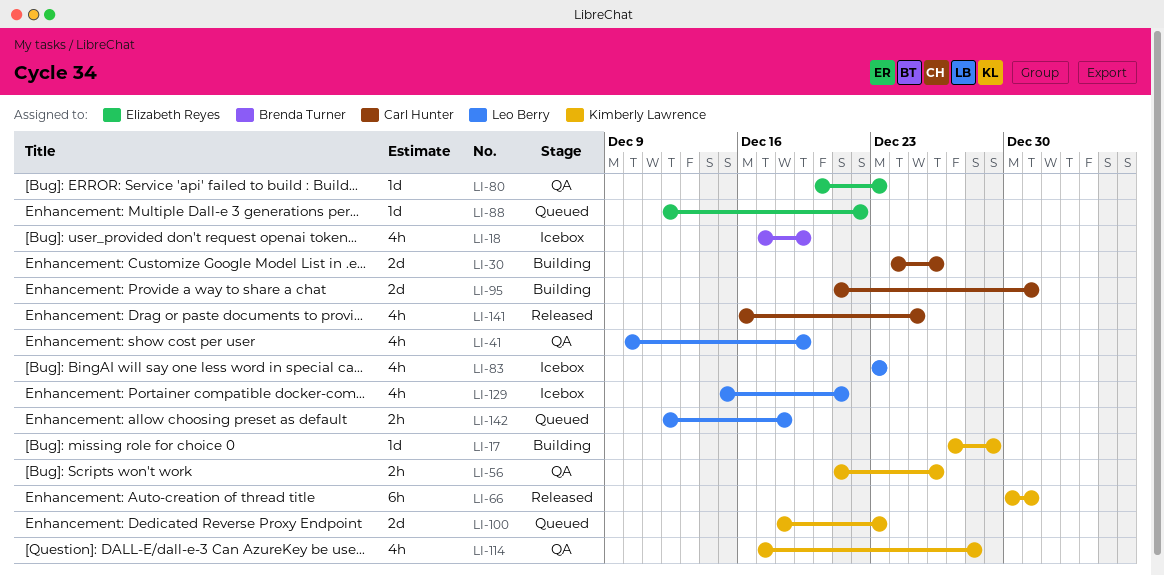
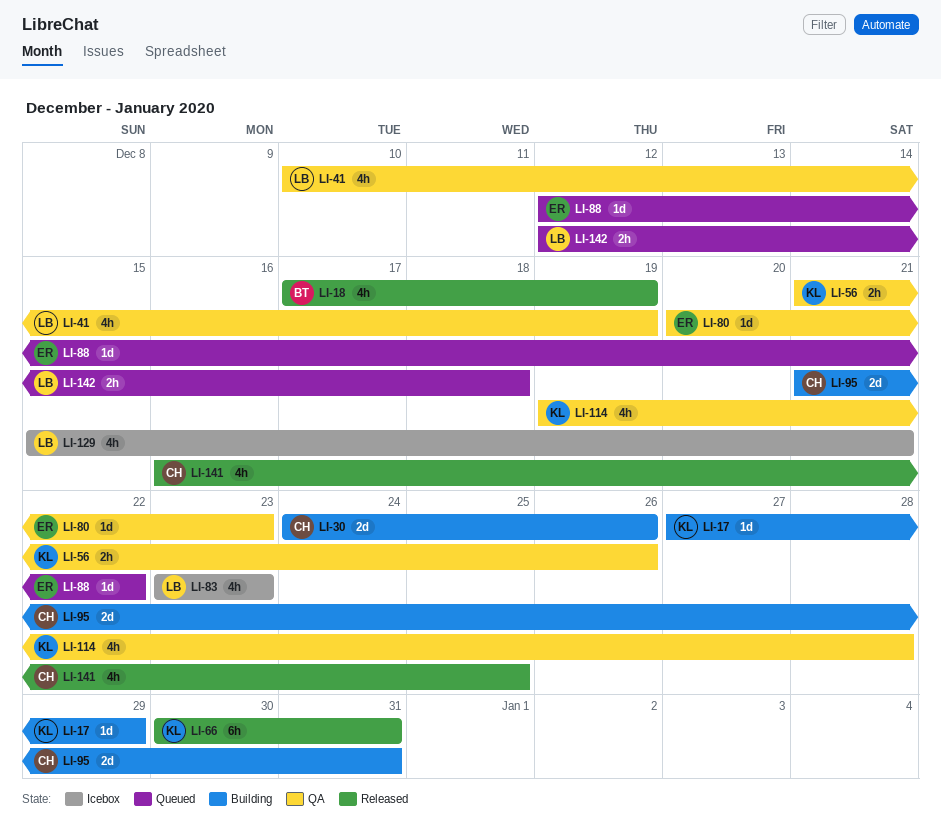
LI-18, status: Icebox -> Released
LI-100: present -> none
LI-114, start: Dec 17 -> Dec 19

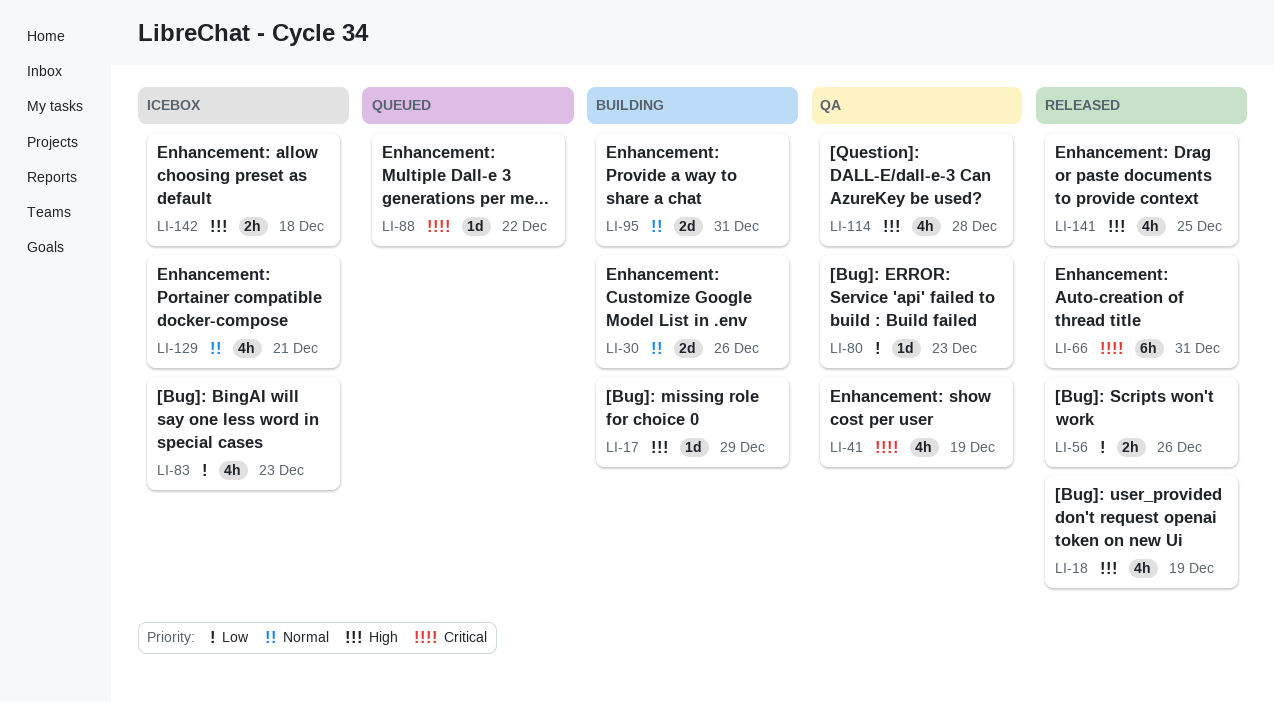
LI-56, status: QA -> Released
LI-142, status: Queued -> Icebox

